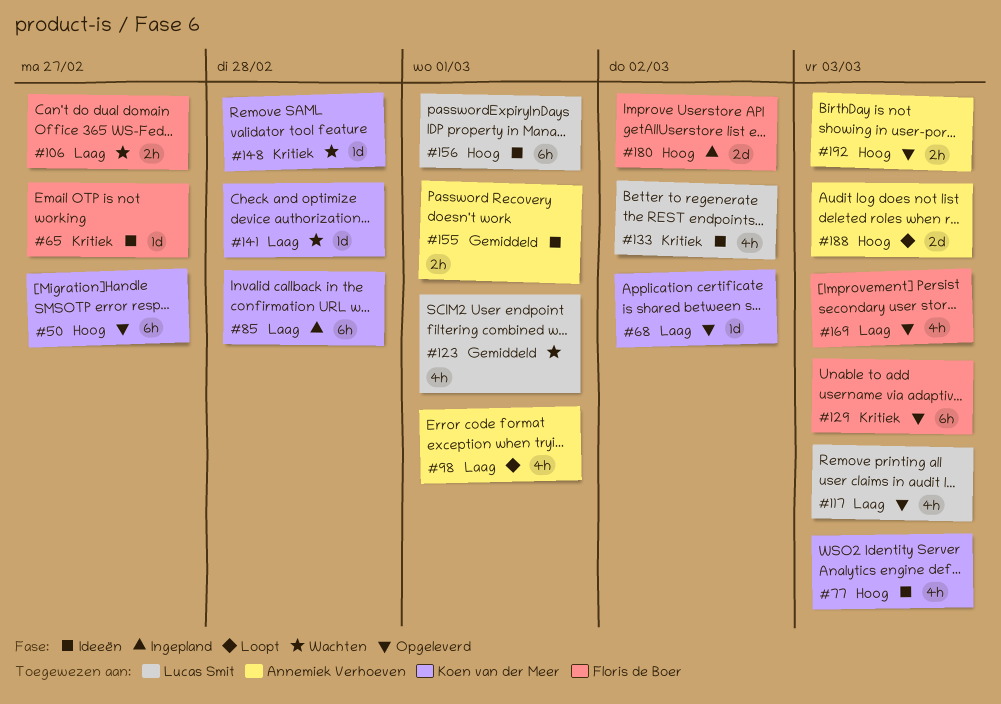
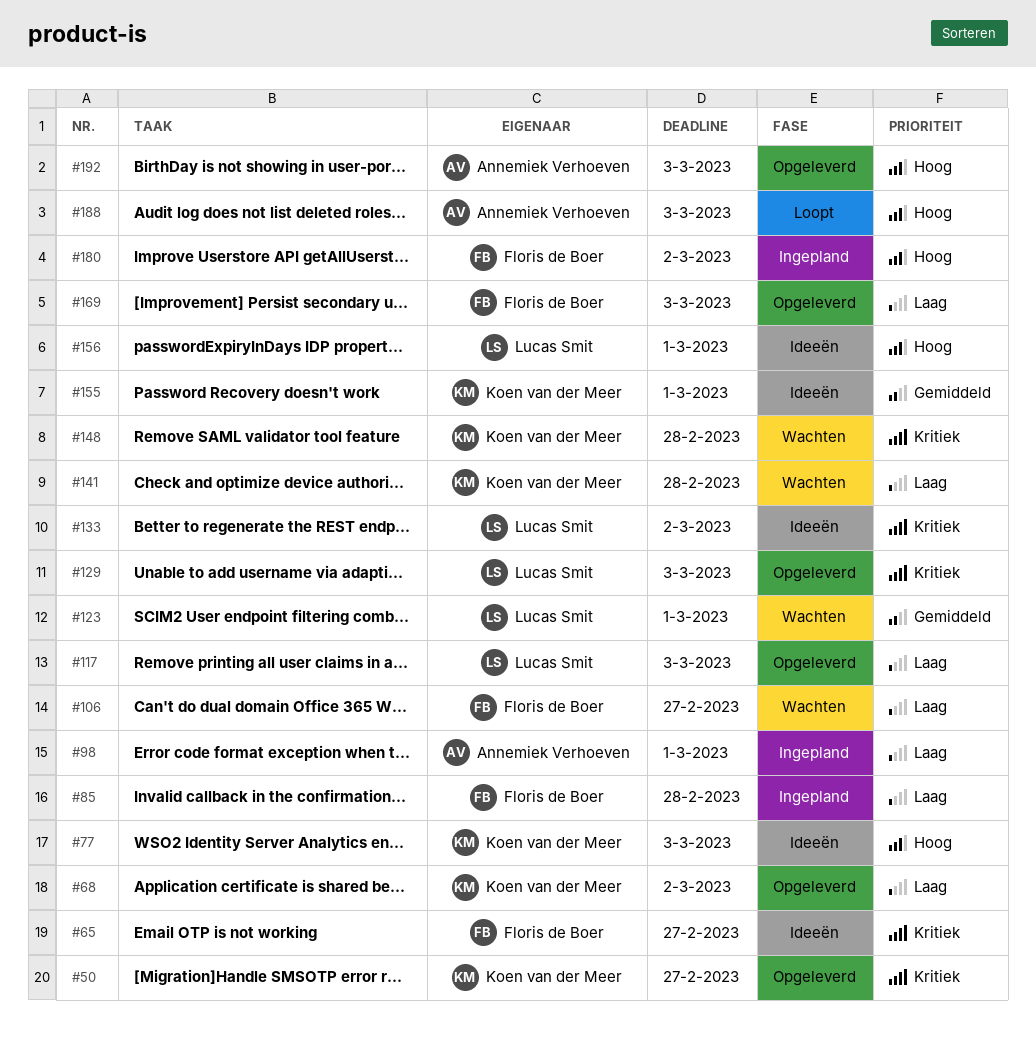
#50, priority: Hoog -> Kritiek
#85, owner: Koen van der Meer -> Floris de Boer
#98, status: Loopt -> Ingepland
#129, owner: Floris de Boer -> Lucas Smit
#155, owner: Annemiek Verhoeven -> Koen van der Meer

